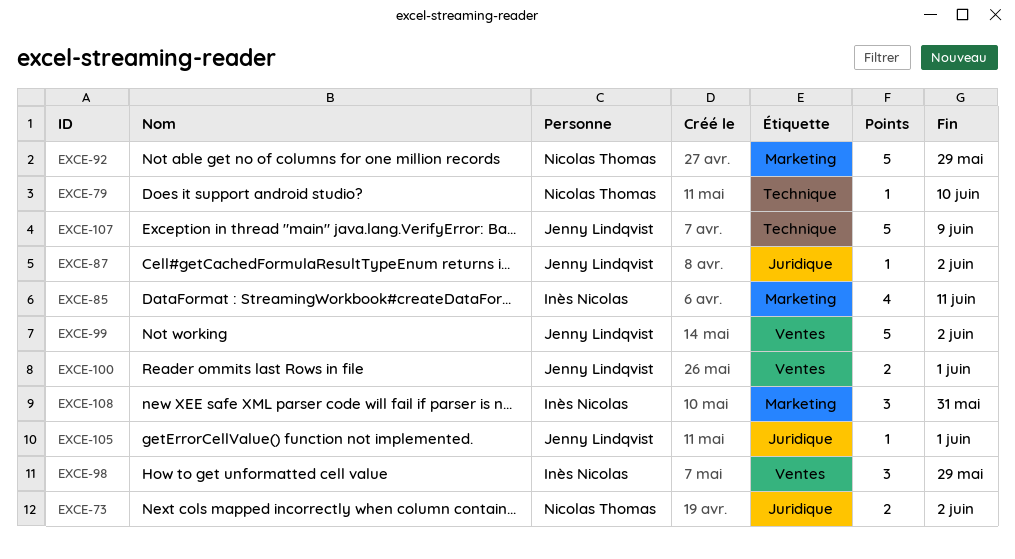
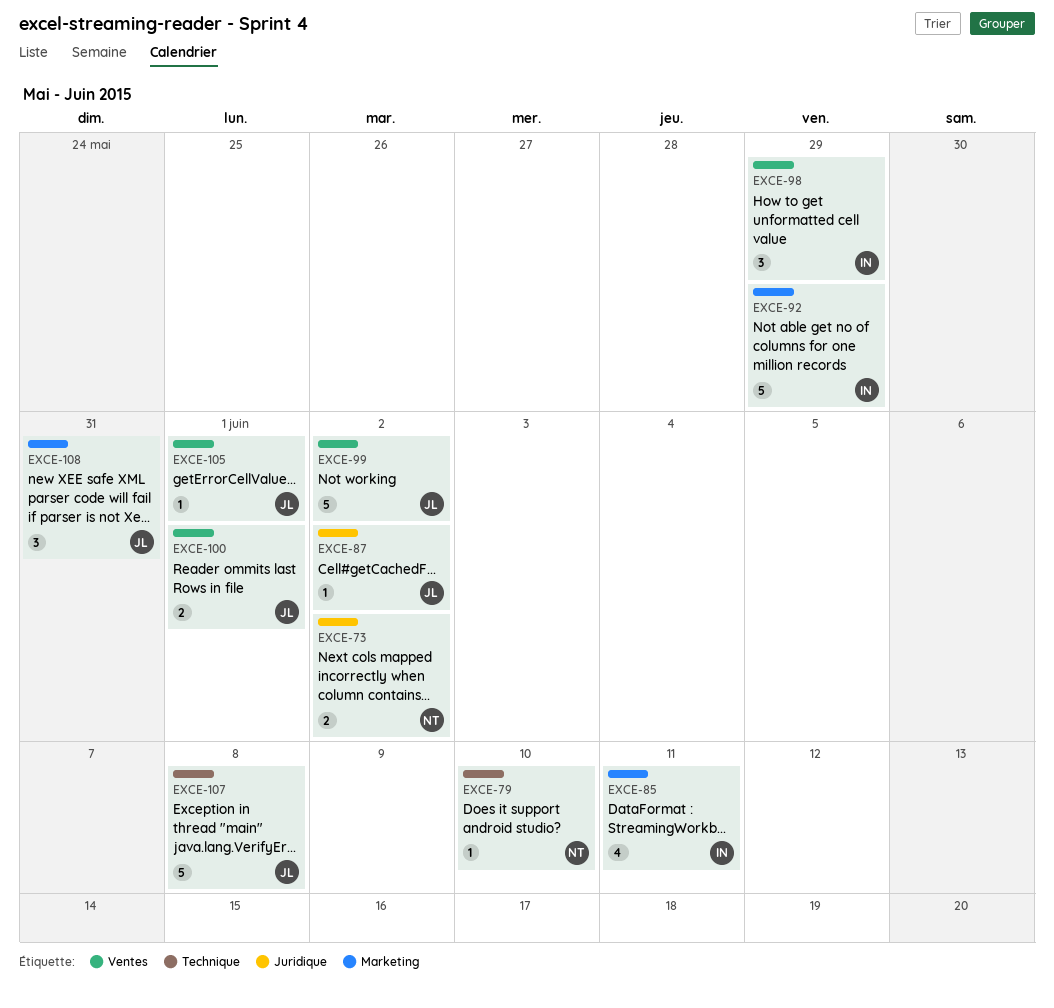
EXCE-92, owner: Nicolas Thomas -> Inès Nicolas
EXCE-105, label: Juridique -> Ventes
EXCE-107, due: Jun 9 -> Jun 8
EXCE-108, owner: Inès Nicolas -> Jenny Lindqvist

